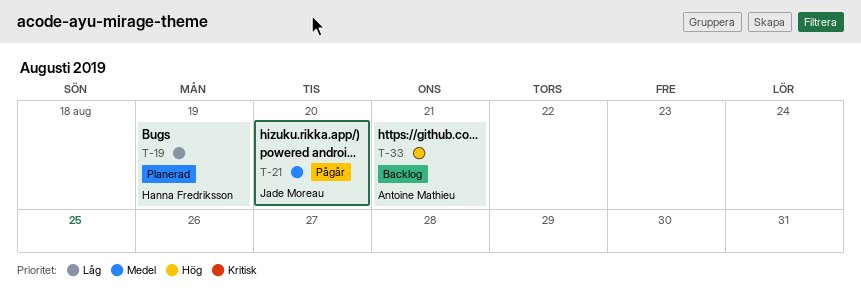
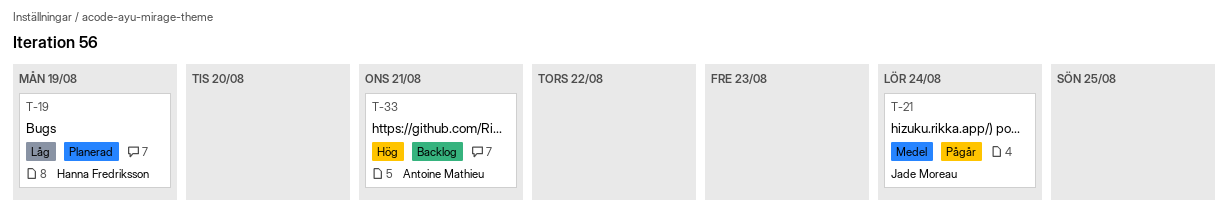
T-21, due: Aug 20 -> Aug 24

